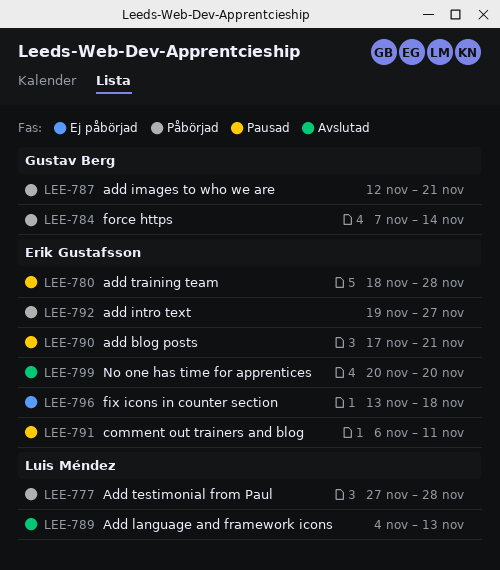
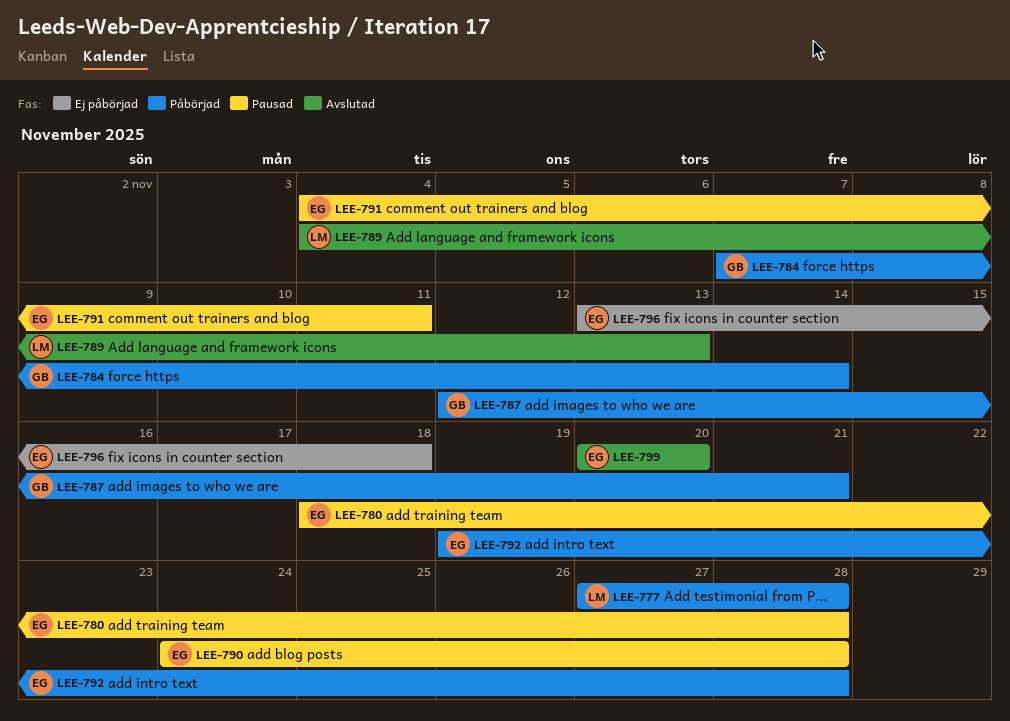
LEE-790, start: Nov 17 -> Nov 24
LEE-790, due: Nov 21 -> Nov 28
LEE-791, start: Nov 6 -> Nov 4
LEE-792, due: Nov 27 -> Nov 28

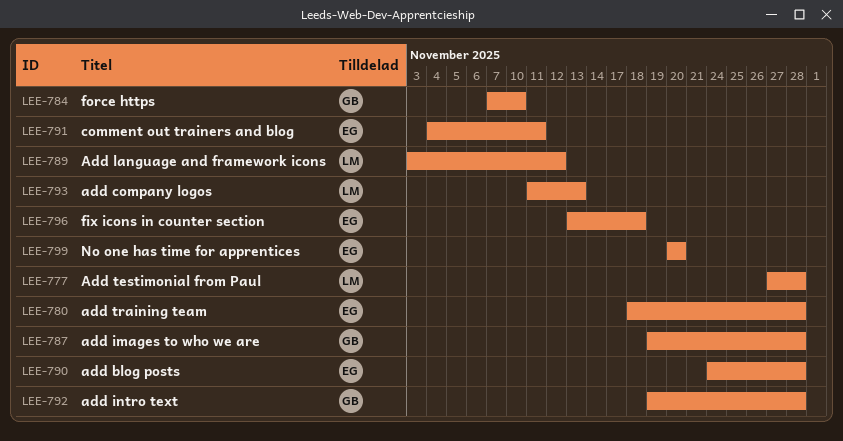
LEE-784, due: Nov 14 -> Nov 10
LEE-787, start: Nov 12 -> Nov 19
LEE-787, due: Nov 21 -> Nov 28
LEE-789, start: Nov 4 -> Nov 3
LEE-789, due: Nov 13 -> Nov 12
LEE-792, owner: EG -> GB
LEE-793: none -> present

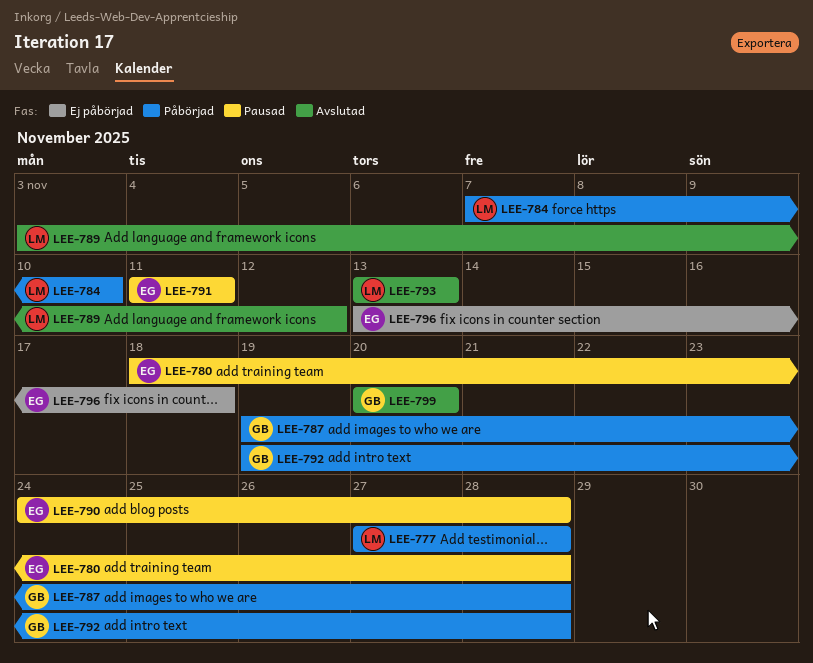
LEE-784, owner: GB -> LM
LEE-791, start: Nov 4 -> Nov 11
LEE-793, start: Nov 11 -> Nov 13
LEE-799, owner: EG -> GB

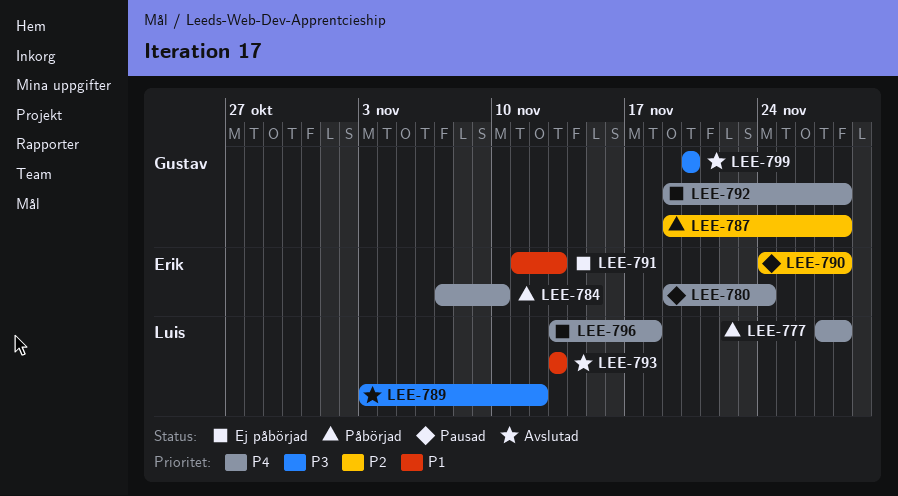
LEE-780, start: Nov 18 -> Nov 19
LEE-780, due: Nov 28 -> Nov 24
LEE-784, owner: Luis -> Erik
LEE-791, status: Pausad -> Ej påbörjad
LEE-791, due: Nov 11 -> Nov 13
LEE-792, status: Påbörjad -> Ej påbörjad
LEE-796, owner: Erik -> Luis

